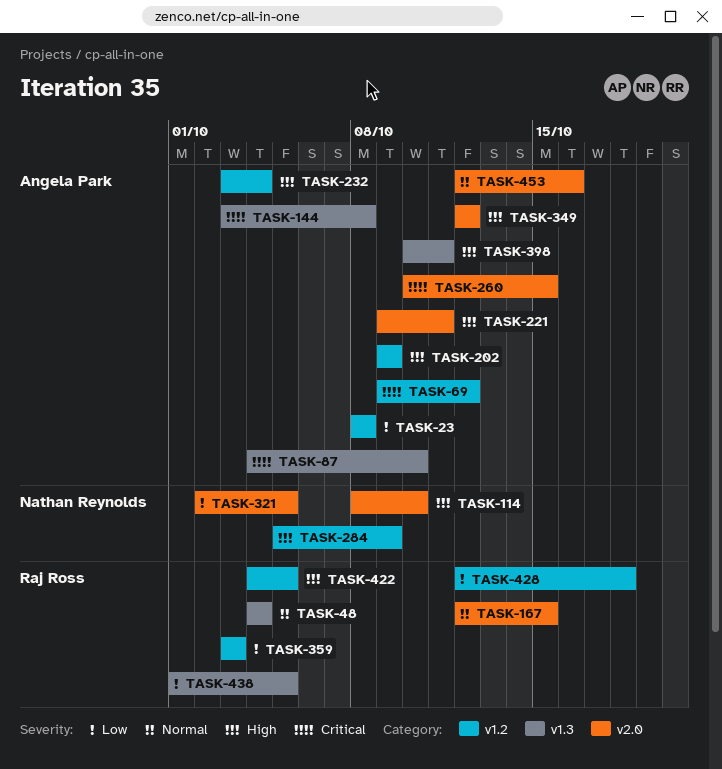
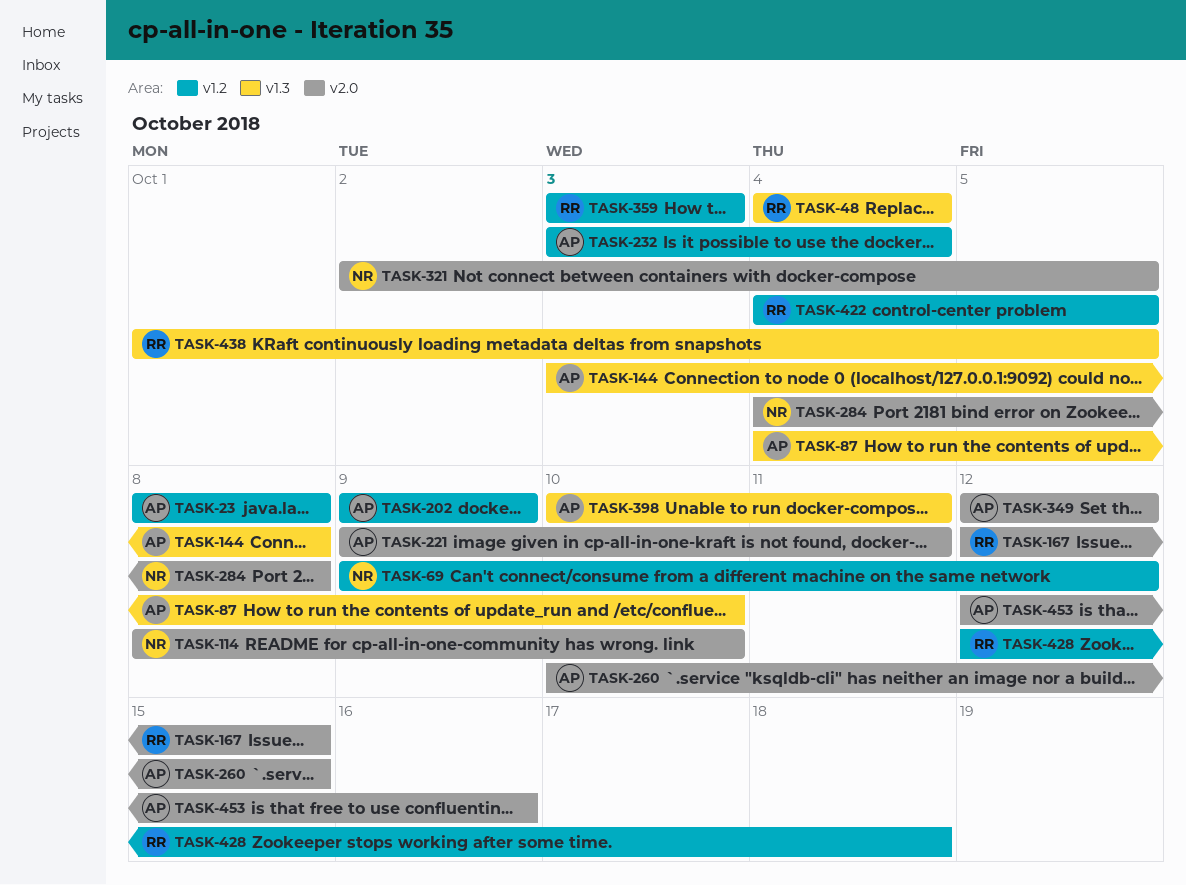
TASK-69, owner: Angela Park -> Nathan Reynolds
TASK-284, label: v1.2 -> v2.0
TASK-284, start: Oct 5 -> Oct 4
TASK-284, due: Oct 9 -> Oct 8

